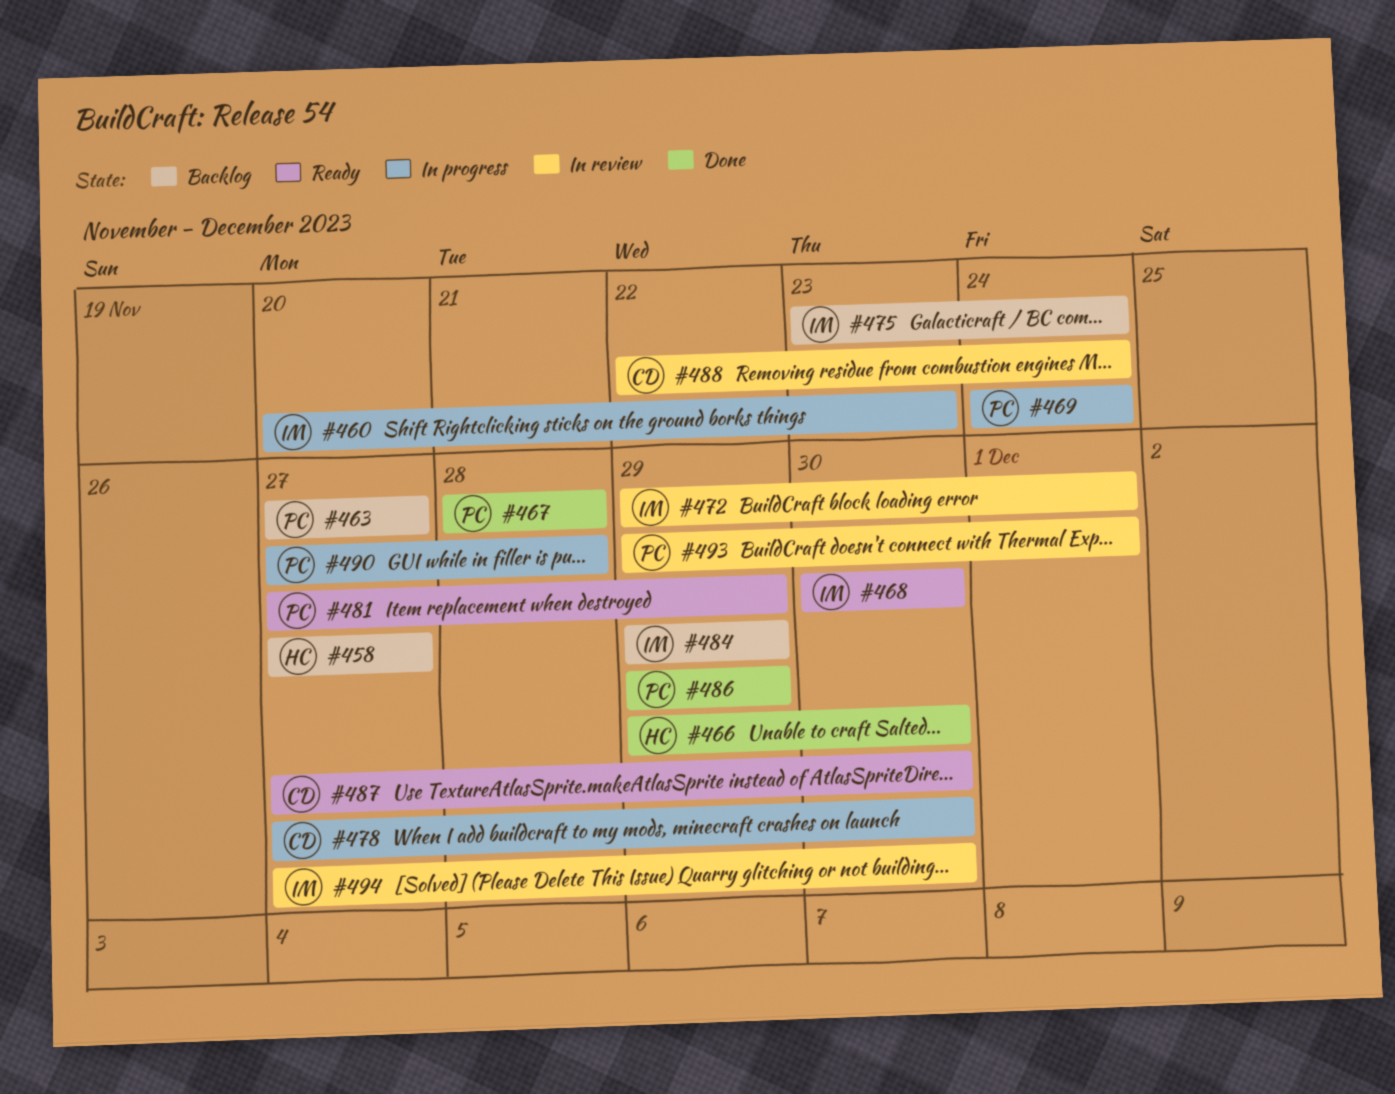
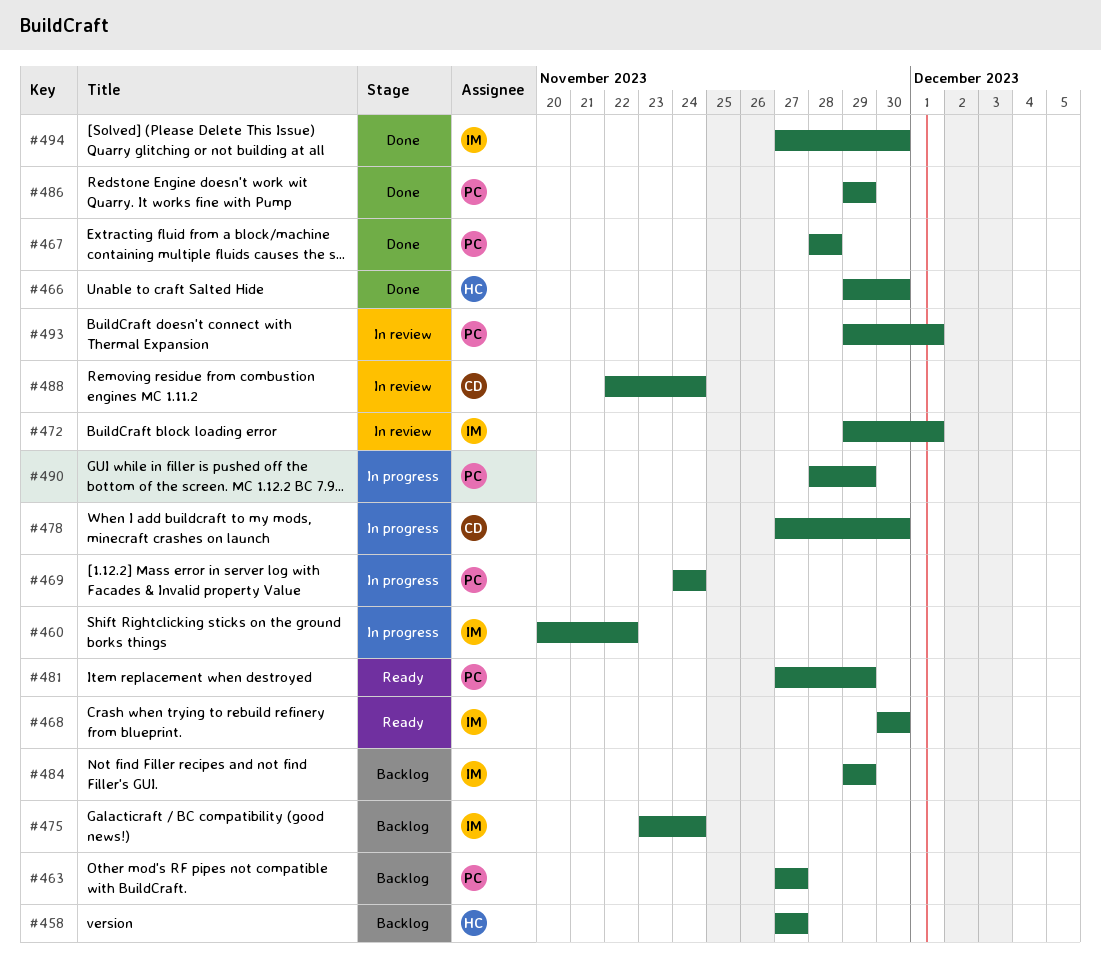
#460, due: Nov 23 -> Nov 22
#487: present -> none
#490, start: Nov 27 -> Nov 28
#490, due: Nov 28 -> Nov 29
#494, status: In review -> Done

